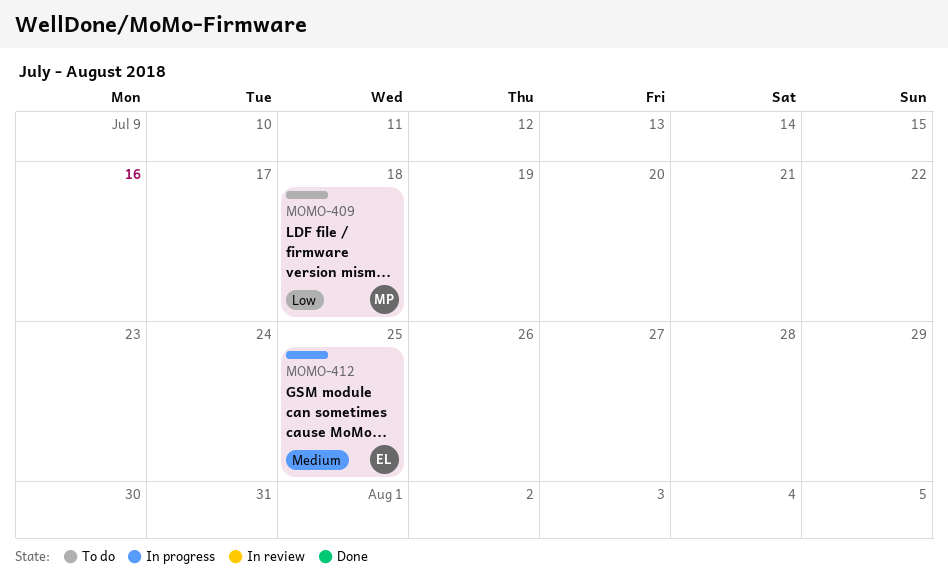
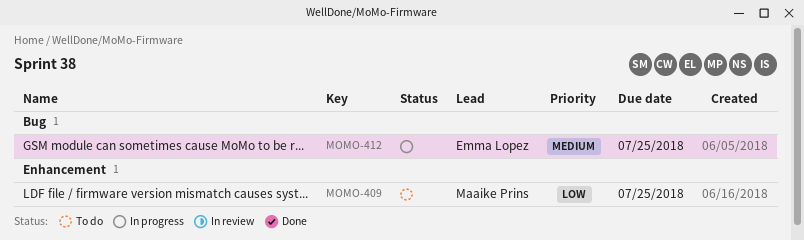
MOMO-409, due: Jul 18 -> Jul 25

